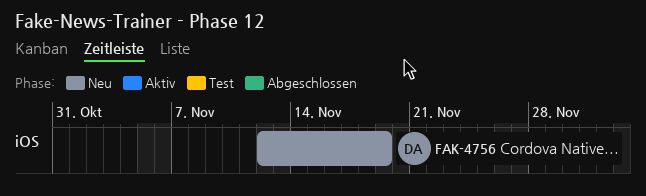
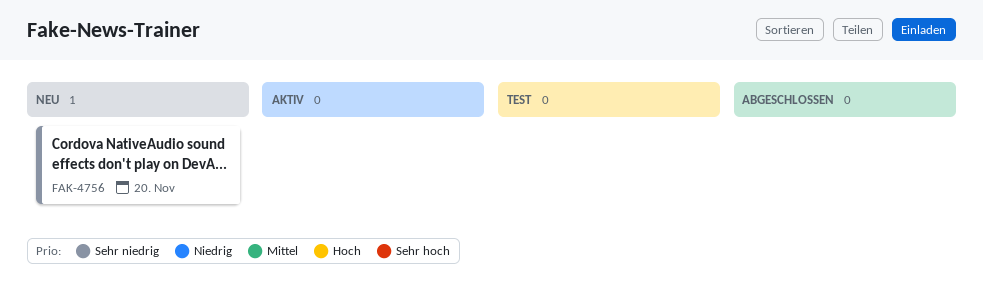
FAK-4756, due: Nov 19 -> Nov 20

